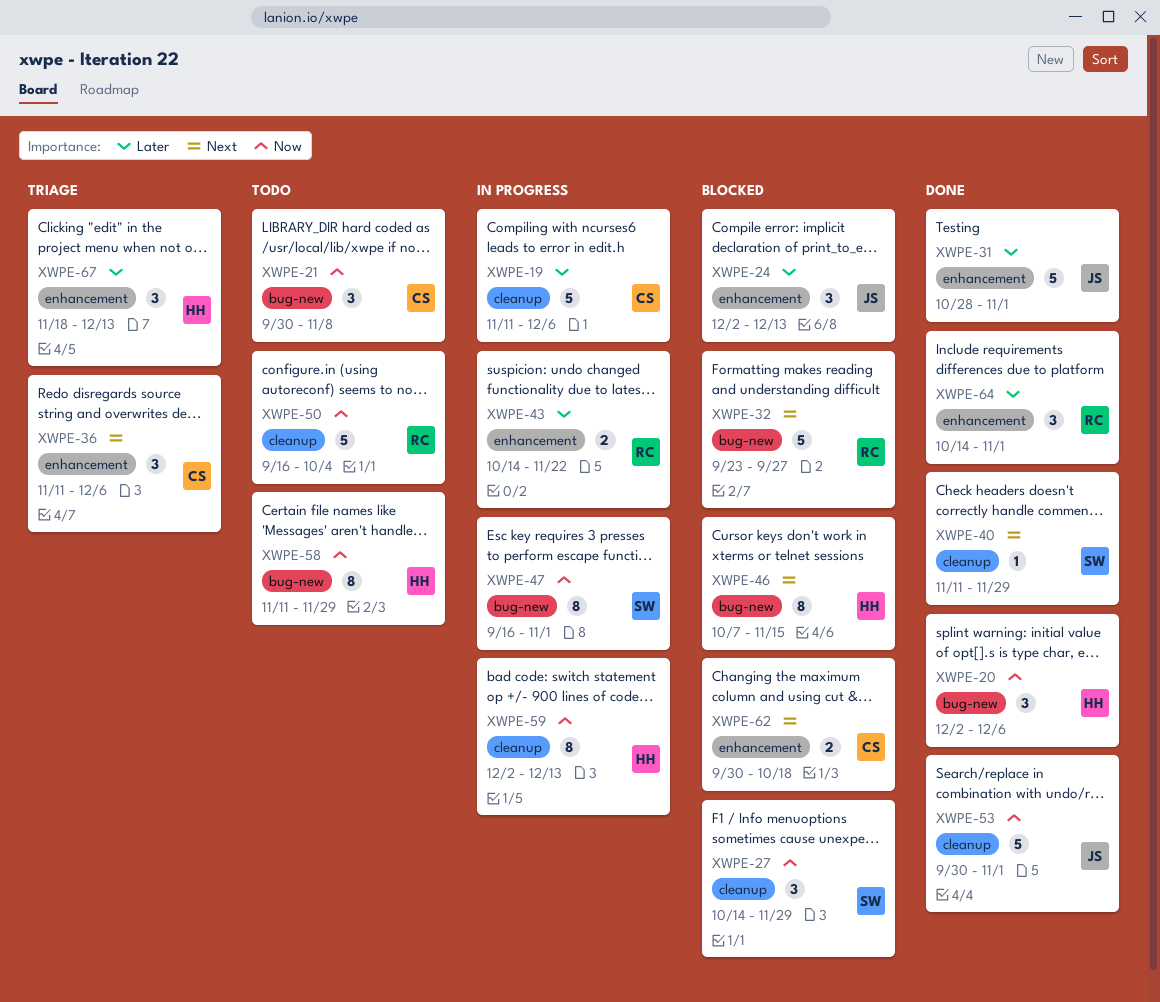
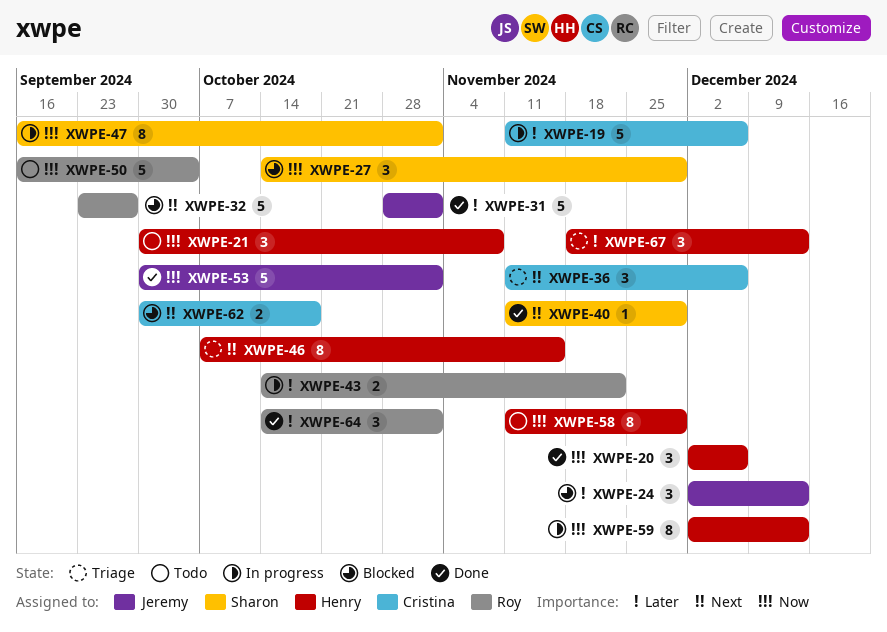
XWPE-21, owner: Cristina -> Henry
XWPE-46, status: Blocked -> Triage

